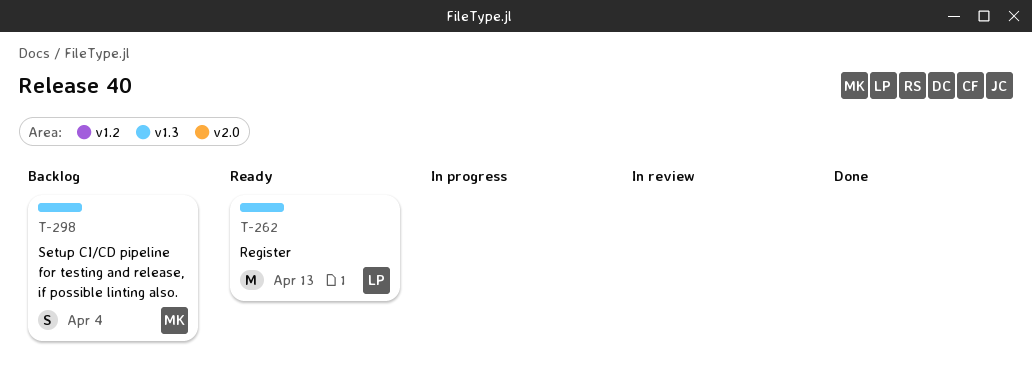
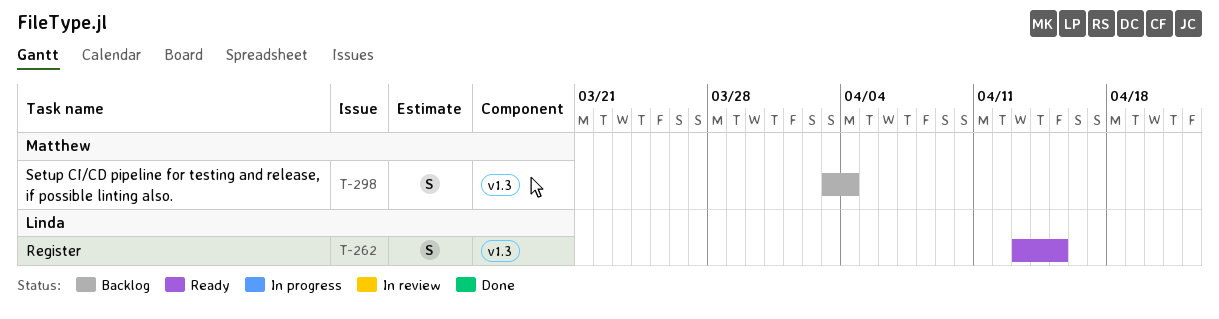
T-262, estimate: M -> S
T-262, due: Apr 13 -> Apr 15

